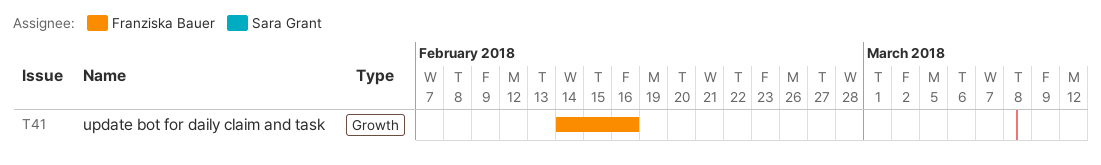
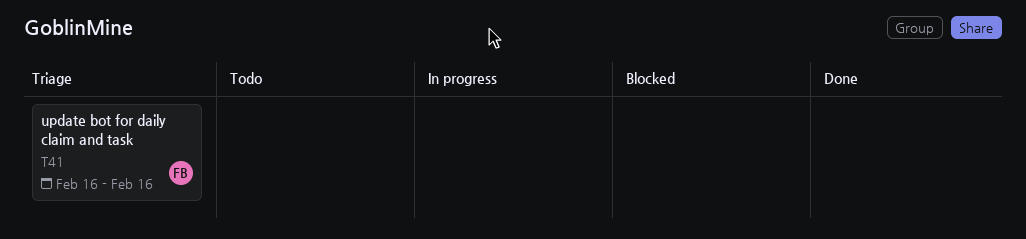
T41, start: Feb 14 -> Feb 16

